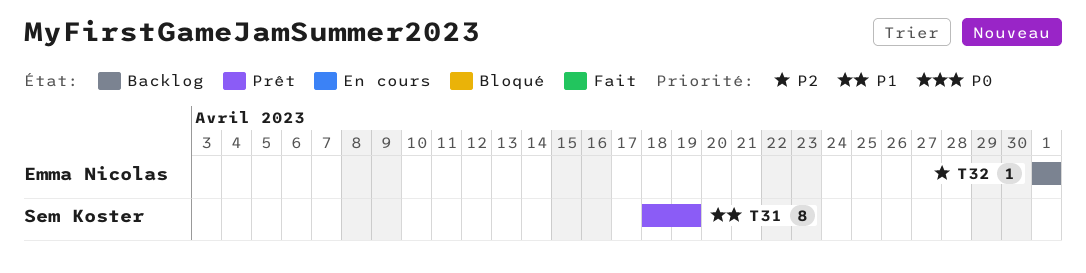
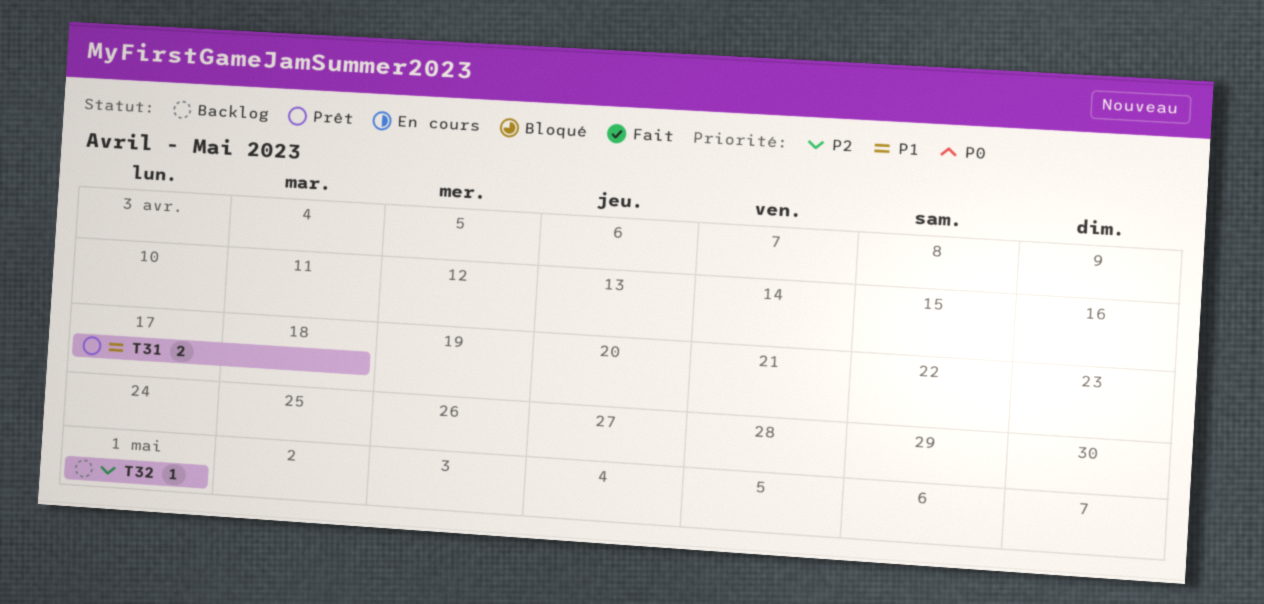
T31, estimate: 8 -> 2
T31, start: Apr 18 -> Apr 17
T31, due: Apr 19 -> Apr 18

